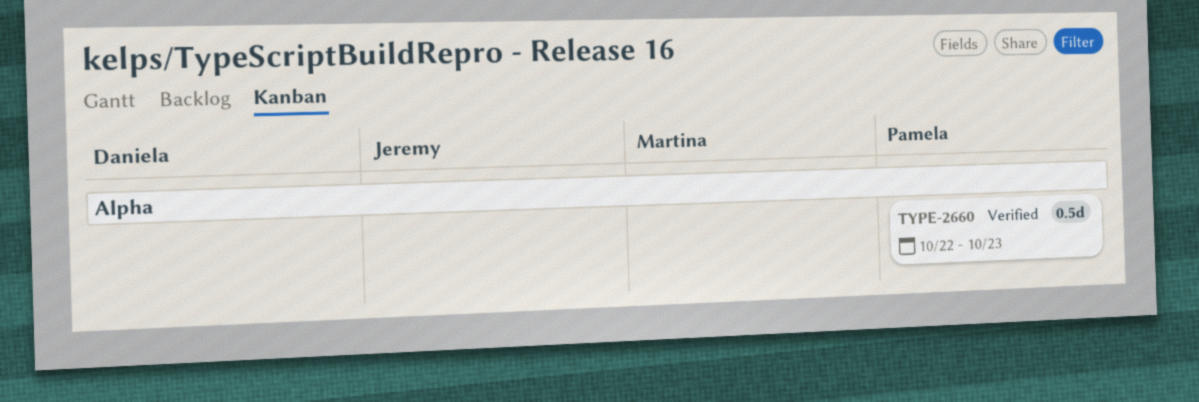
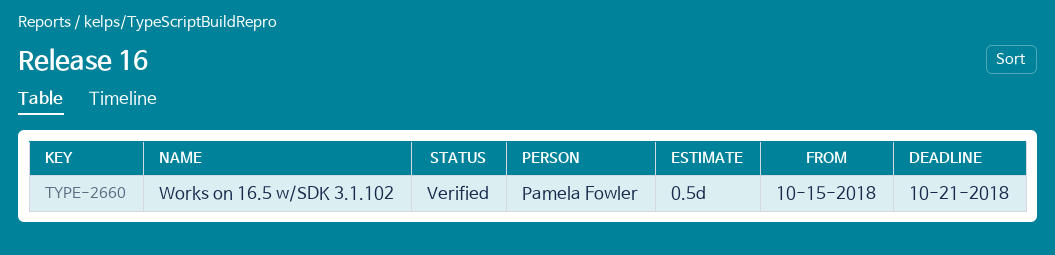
TYPE-2660, start: Oct 22 -> Oct 15
TYPE-2660, due: Oct 23 -> Oct 21

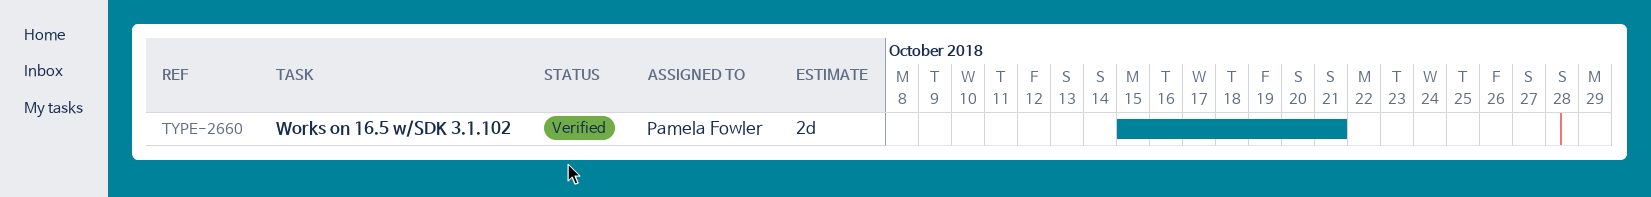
TYPE-2660, estimate: 0.5d -> 2d

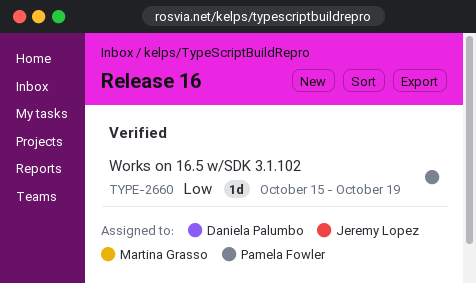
TYPE-2660, estimate: 2d -> 1d
TYPE-2660, due: Oct 21 -> Oct 19

